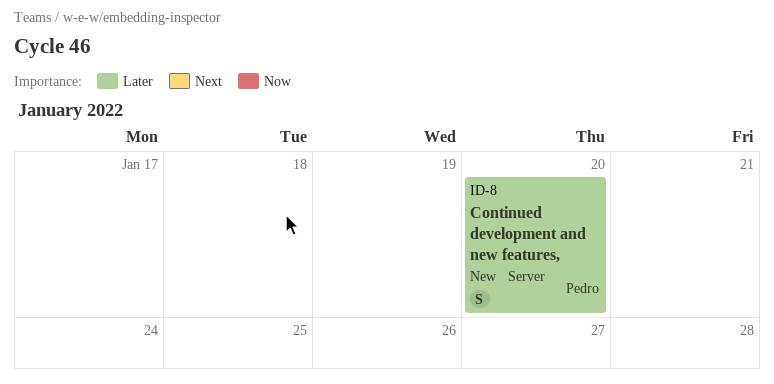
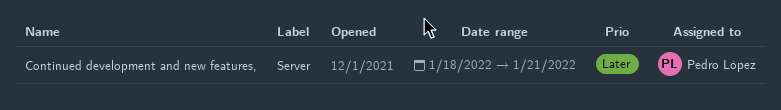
Continued development and new features,, due: Jan 20 -> Jan 21

